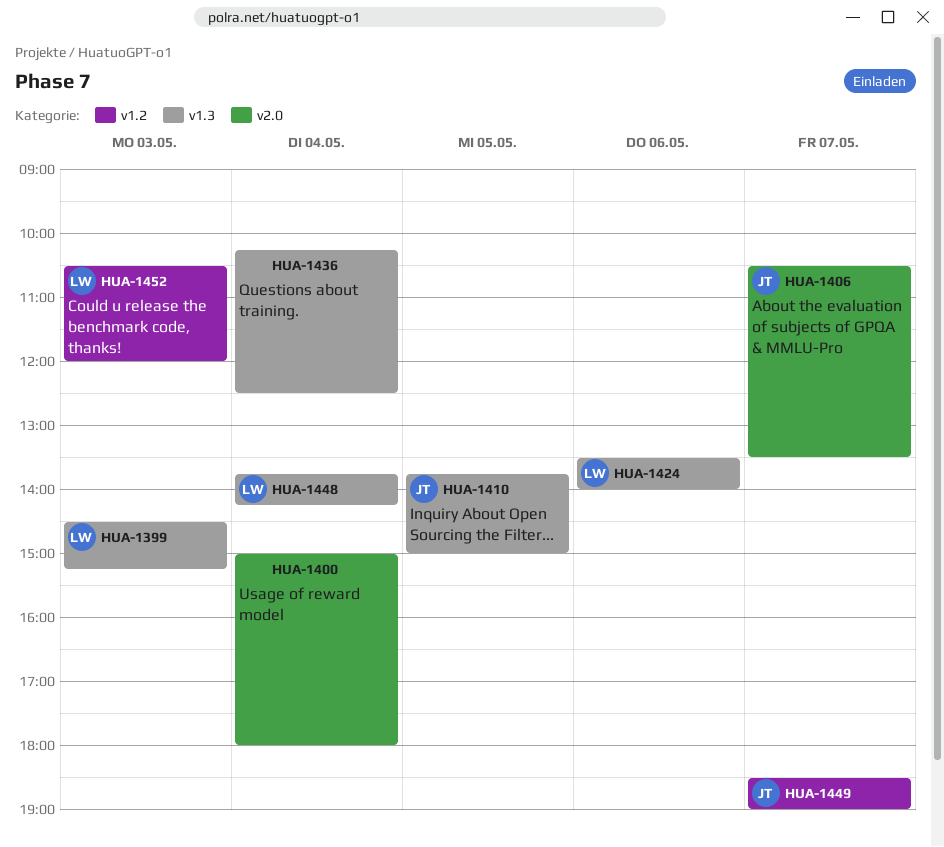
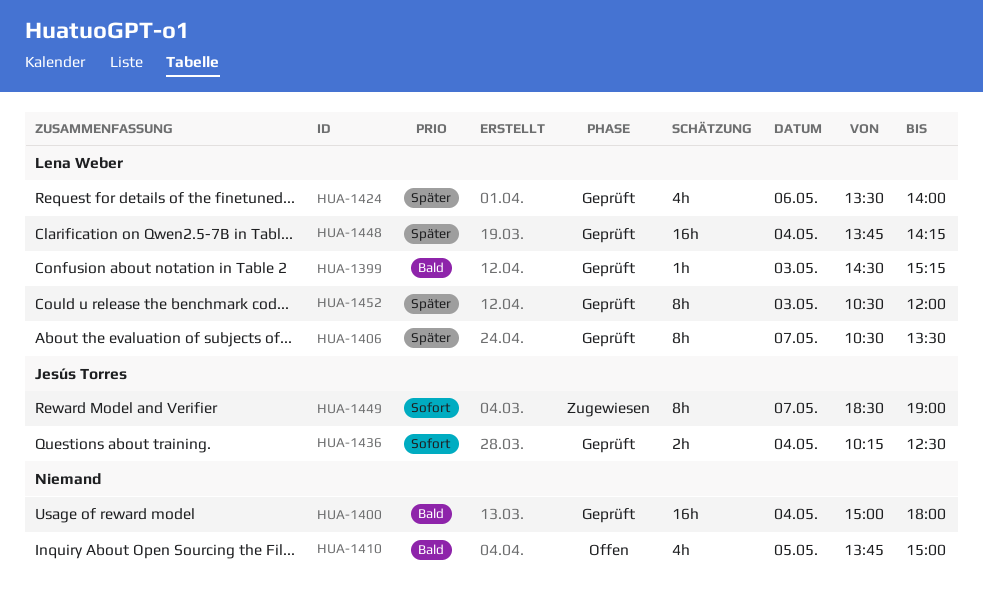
HUA-1406, owner: Jesús Torres -> Lena Weber
HUA-1410, owner: Jesús Torres -> none
HUA-1436, owner: none -> Jesús Torres

